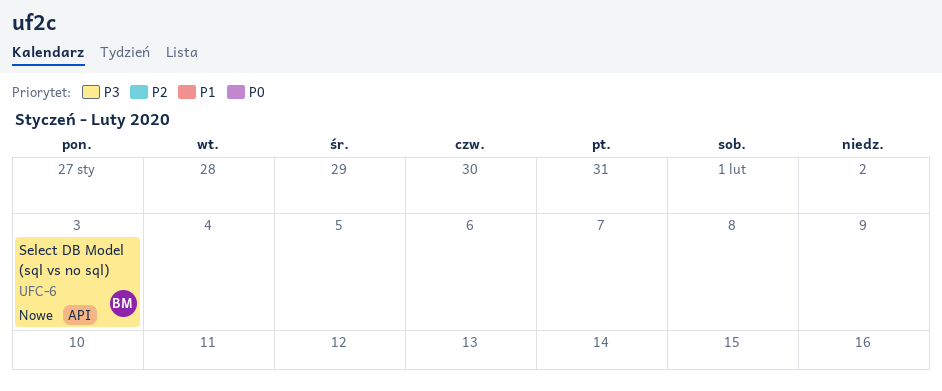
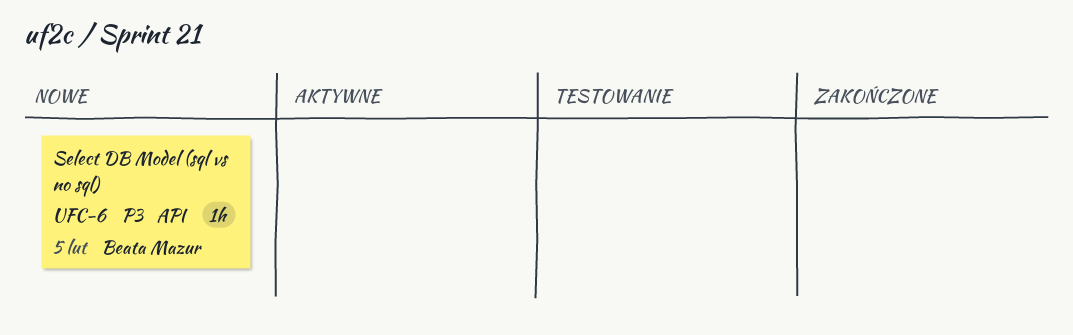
UFC-6, due: Feb 3 -> Feb 5

